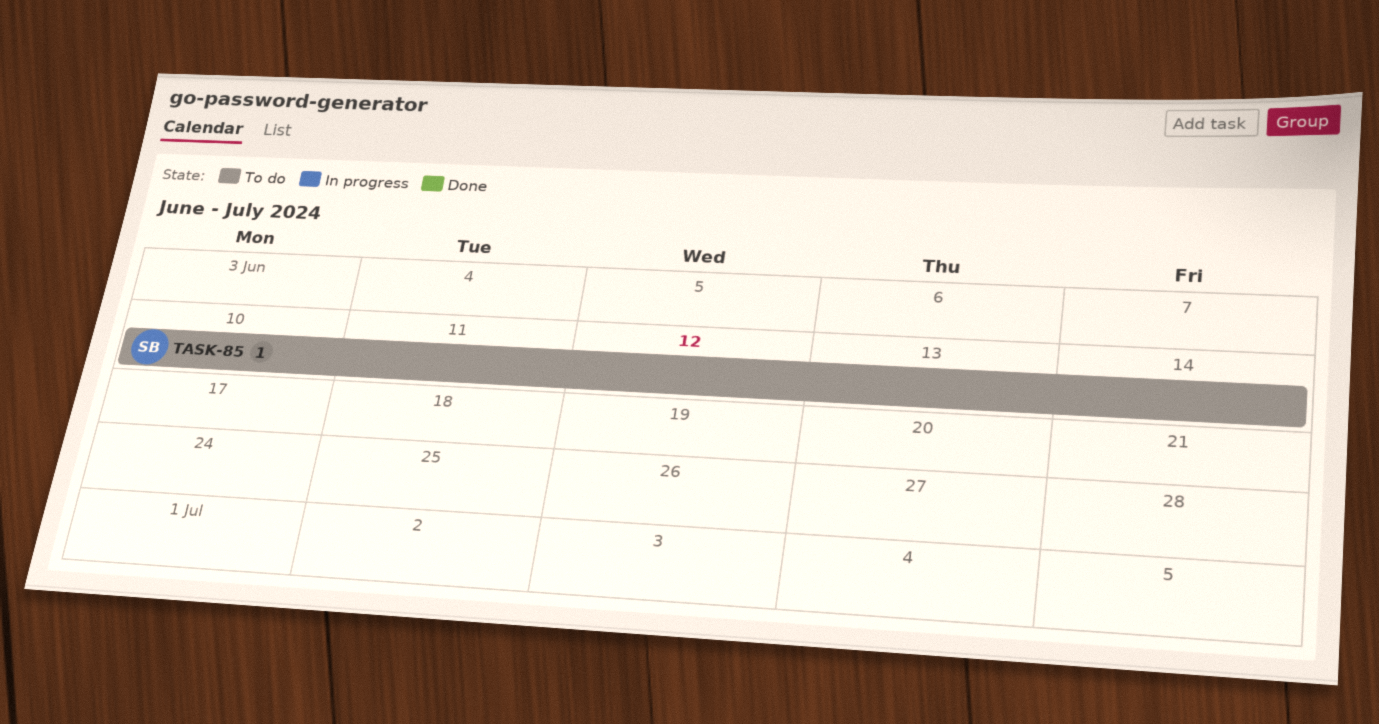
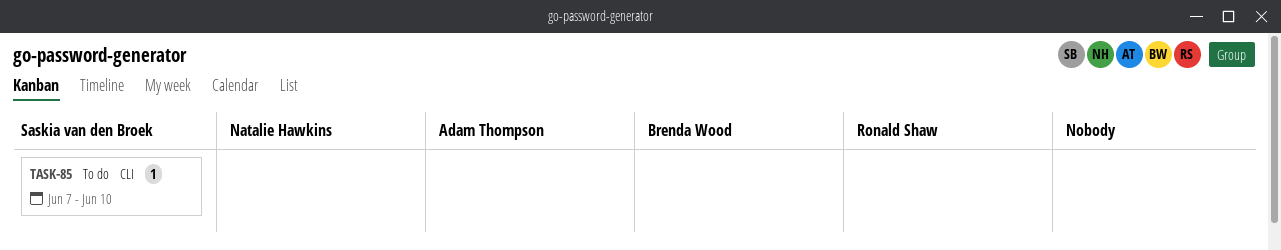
TASK-85, start: Jun 10 -> Jun 7
TASK-85, due: Jun 14 -> Jun 10

